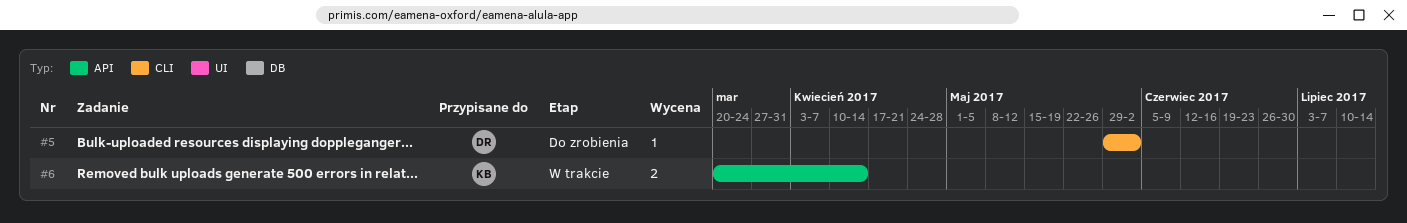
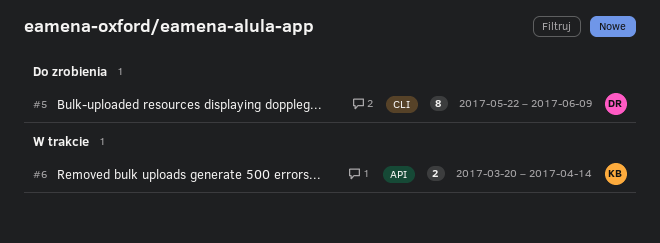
#5, estimate: 1 -> 8
#5, start: May 29 -> May 22
#5, due: Jun 2 -> Jun 9

